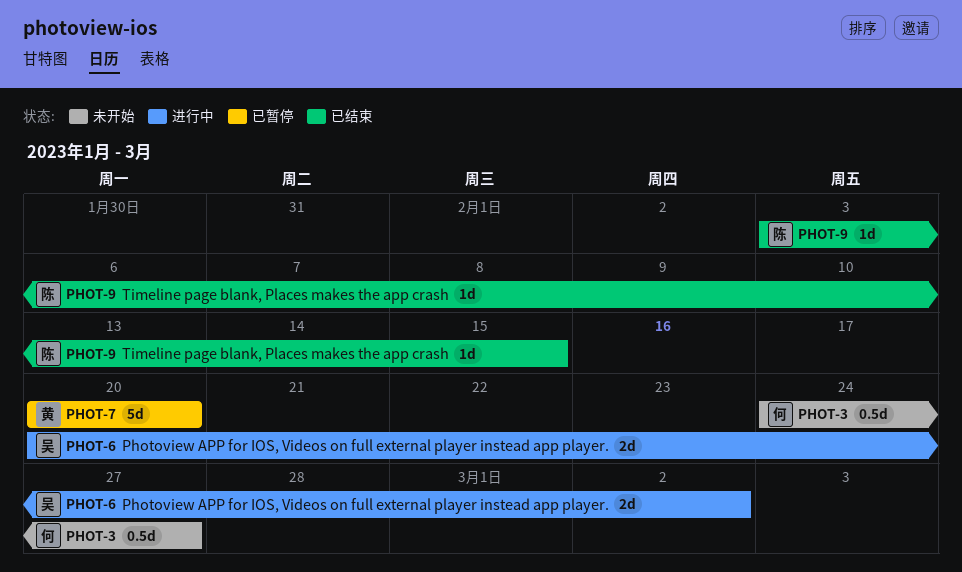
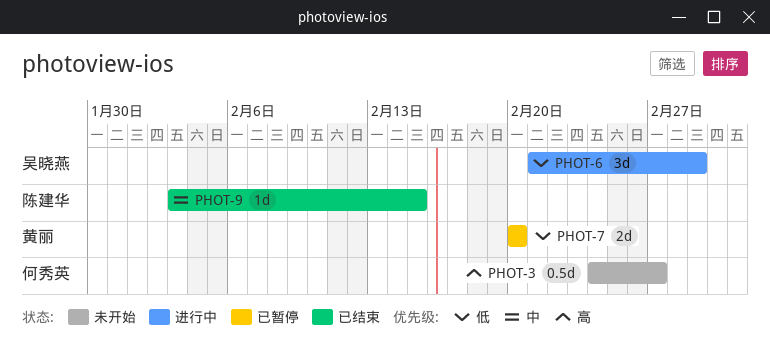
PHOT-6, estimate: 2d -> 3d
PHOT-6, start: Feb 20 -> Feb 21
PHOT-6, due: Mar 2 -> Mar 1
PHOT-7, estimate: 5d -> 2d

